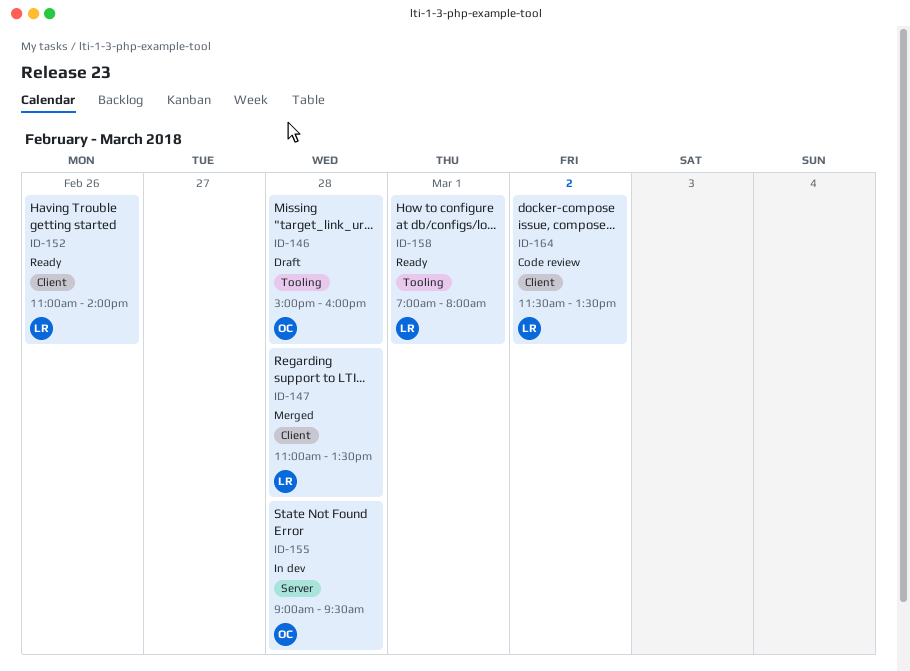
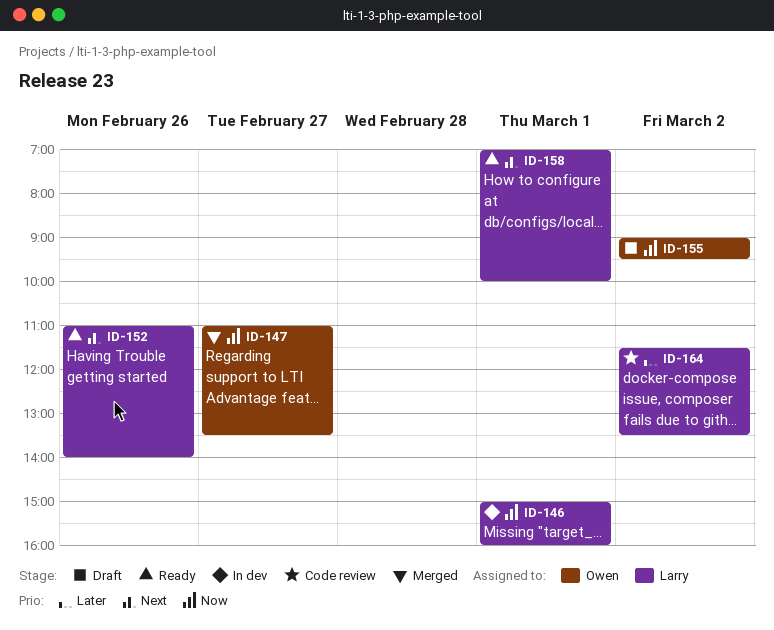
ID-146, status: Draft -> In dev
ID-146, owner: Owen -> Larry
ID-146, day: Feb 28 -> Mar 1
ID-147, owner: Larry -> Owen
ID-147, day: Feb 28 -> Feb 27
ID-155, status: In dev -> Draft
ID-155, day: Feb 28 -> Mar 2
ID-158, ends: 08:00 -> 10:00

